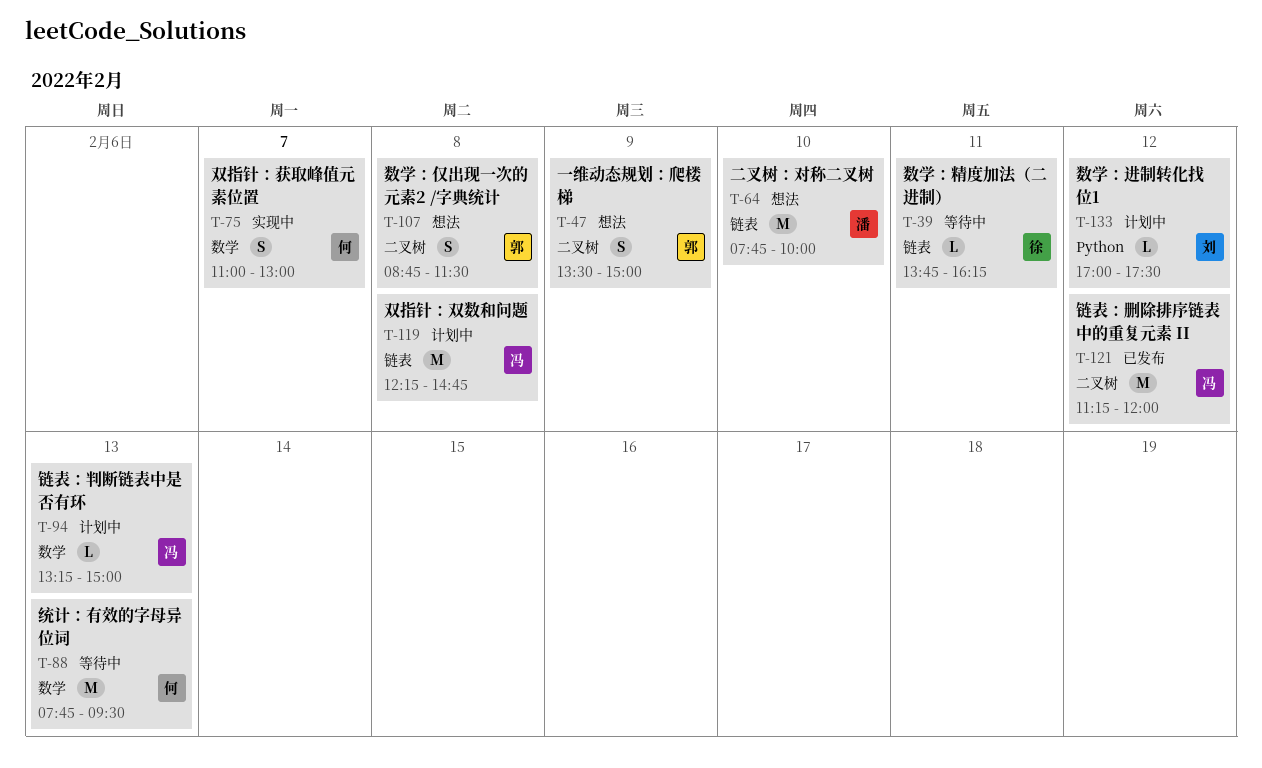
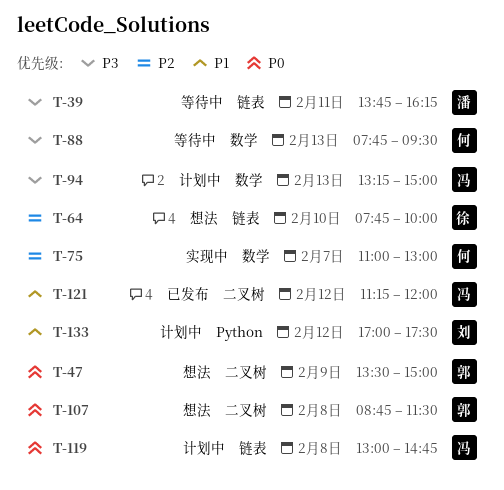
T-39, owner: 徐 -> 潘
T-64, owner: 潘 -> 徐
T-119, begins: 12:15 -> 13:00

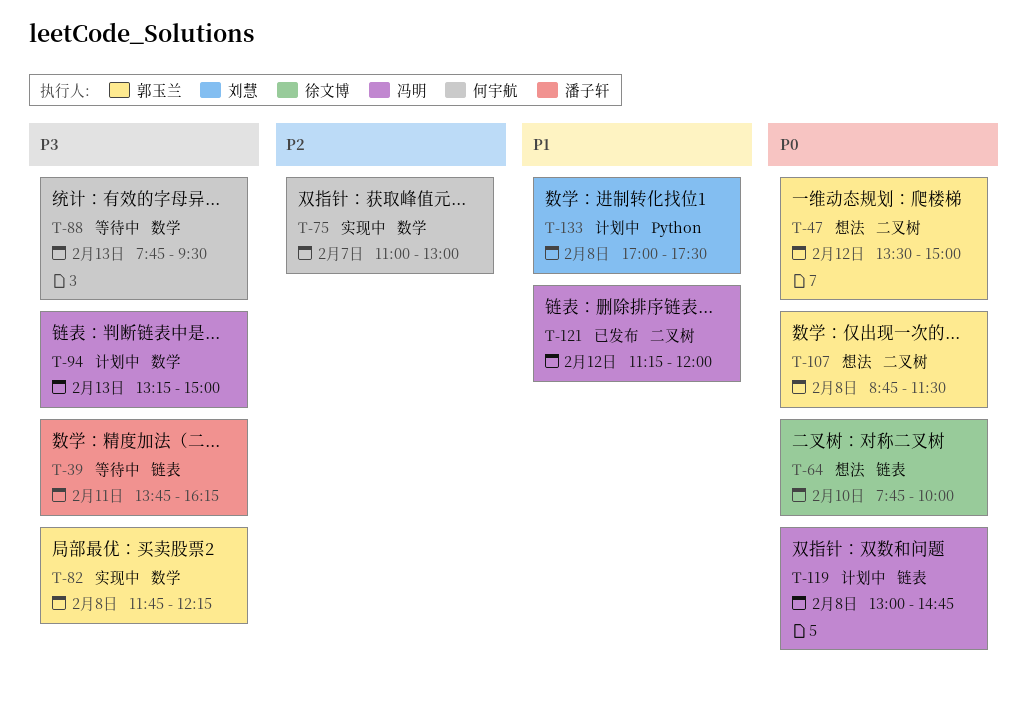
T-47, day: Feb 9 -> Feb 12
T-64, priority: P2 -> P0
T-82: none -> present
T-133, day: Feb 12 -> Feb 8

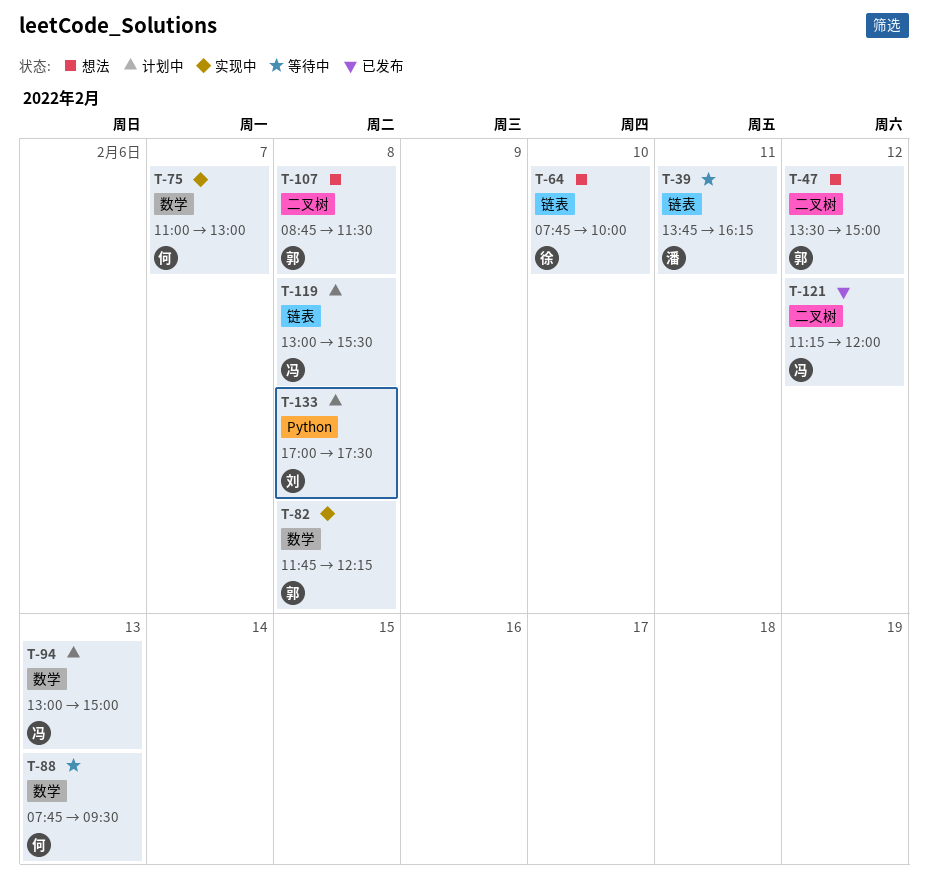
T-94, begins: 13:15 -> 13:00
T-119, ends: 14:45 -> 15:30

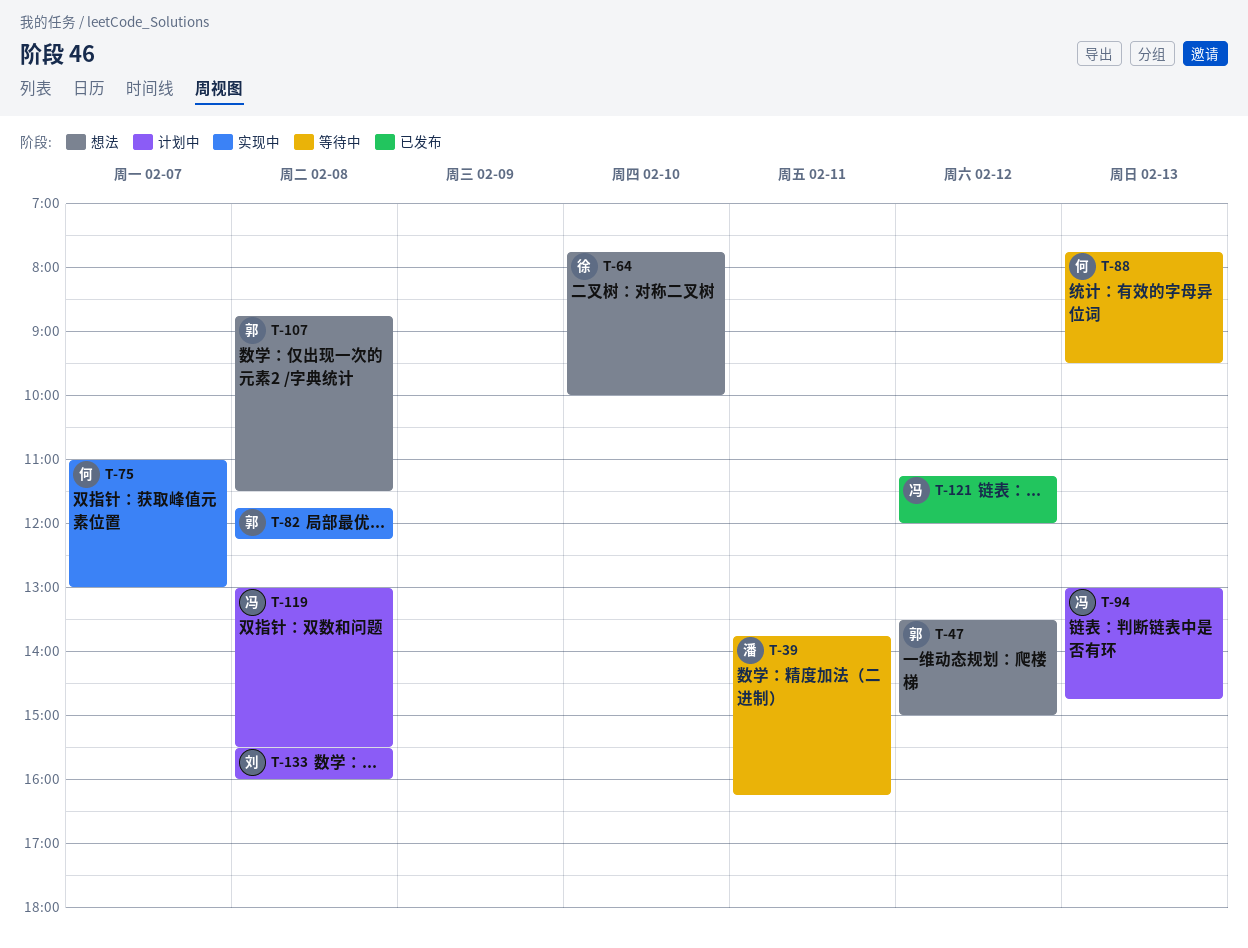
T-94, ends: 15:00 -> 14:45
T-133, begins: 17:00 -> 15:30
T-133, ends: 17:30 -> 16:00

